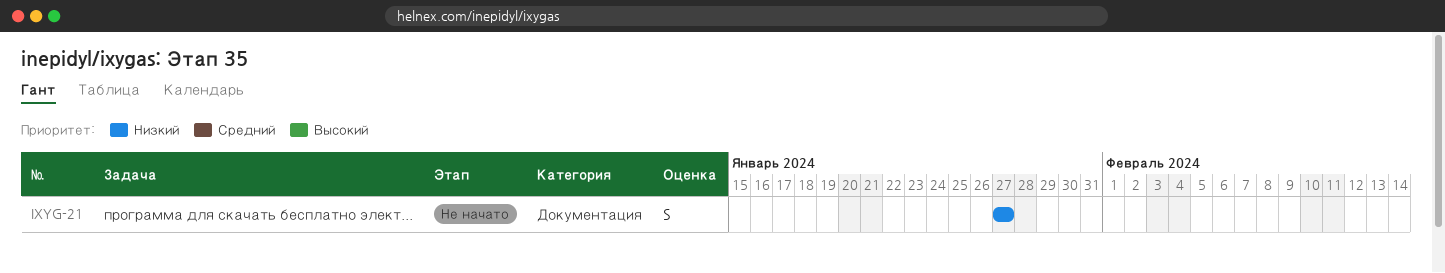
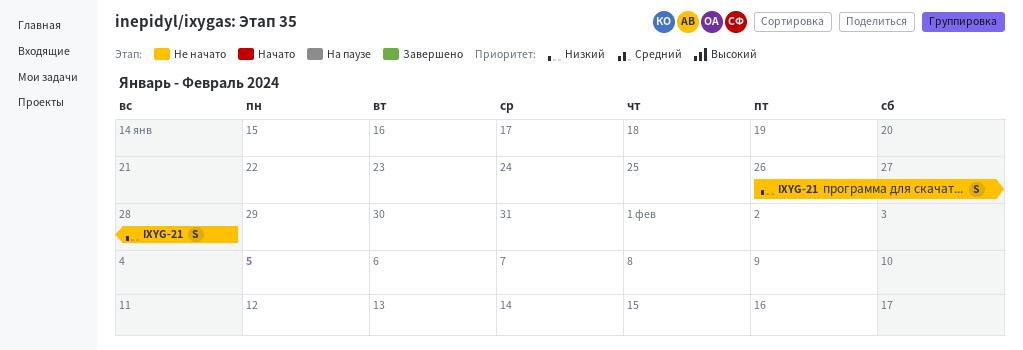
IXYG-21, start: Jan 27 -> Jan 26
IXYG-21, due: Jan 27 -> Jan 28

